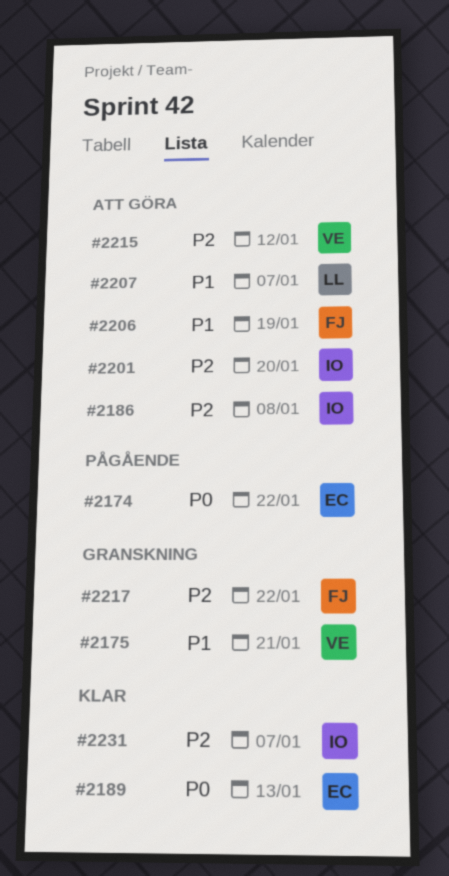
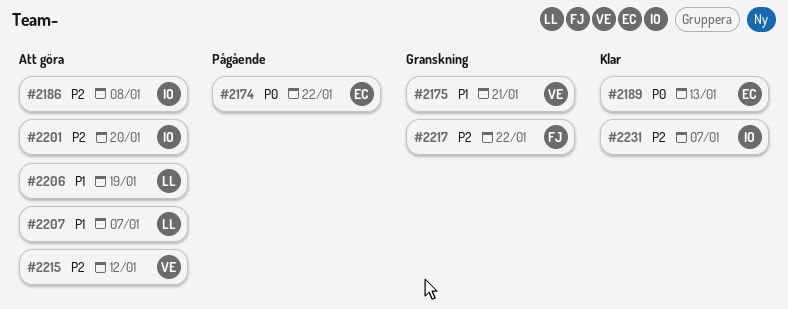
#2206, owner: FJ -> LL

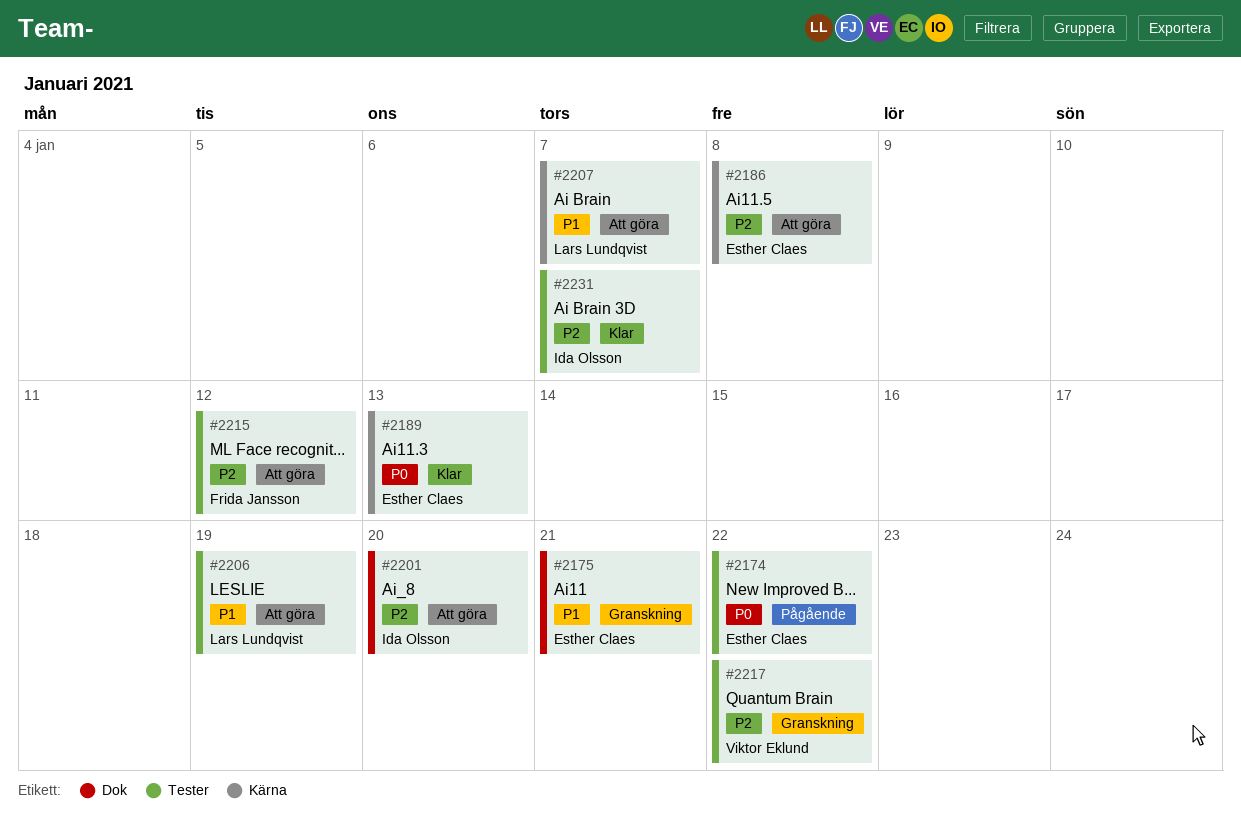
#2175, owner: Viktor Eklund -> Esther Claes
#2186, owner: Ida Olsson -> Esther Claes
#2215, owner: Viktor Eklund -> Frida Jansson
#2217, owner: Frida Jansson -> Viktor Eklund

